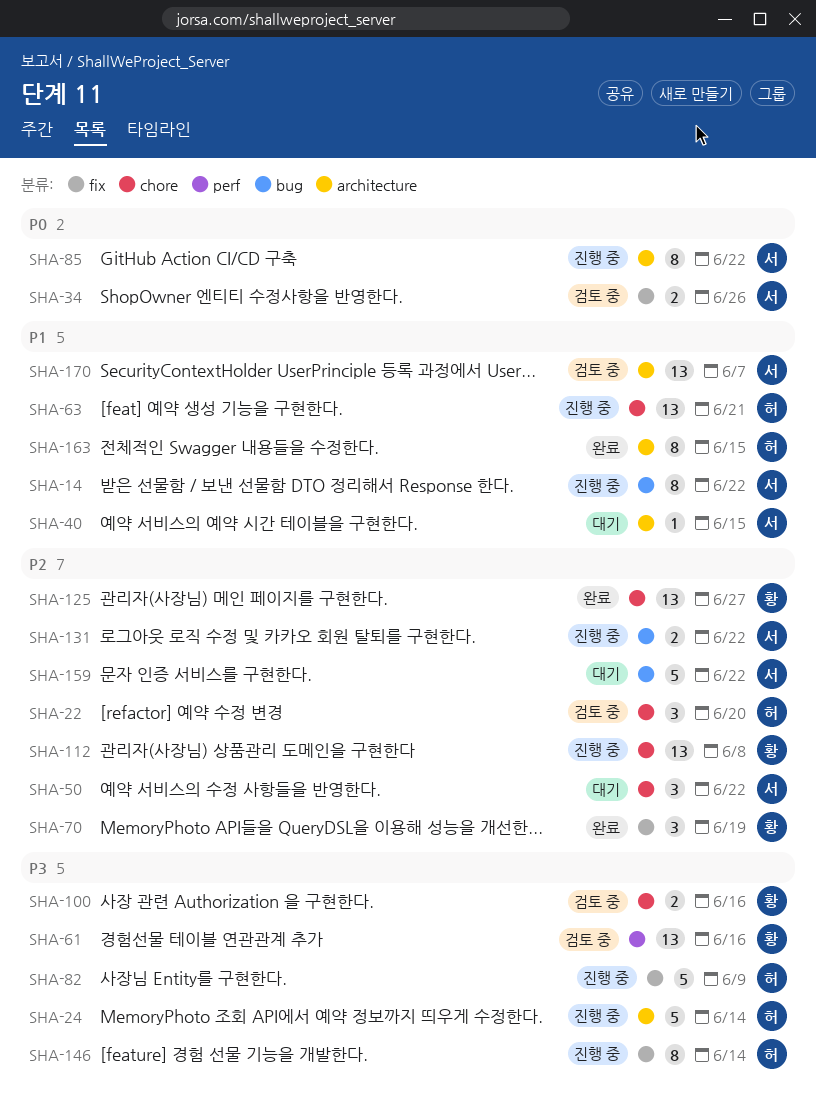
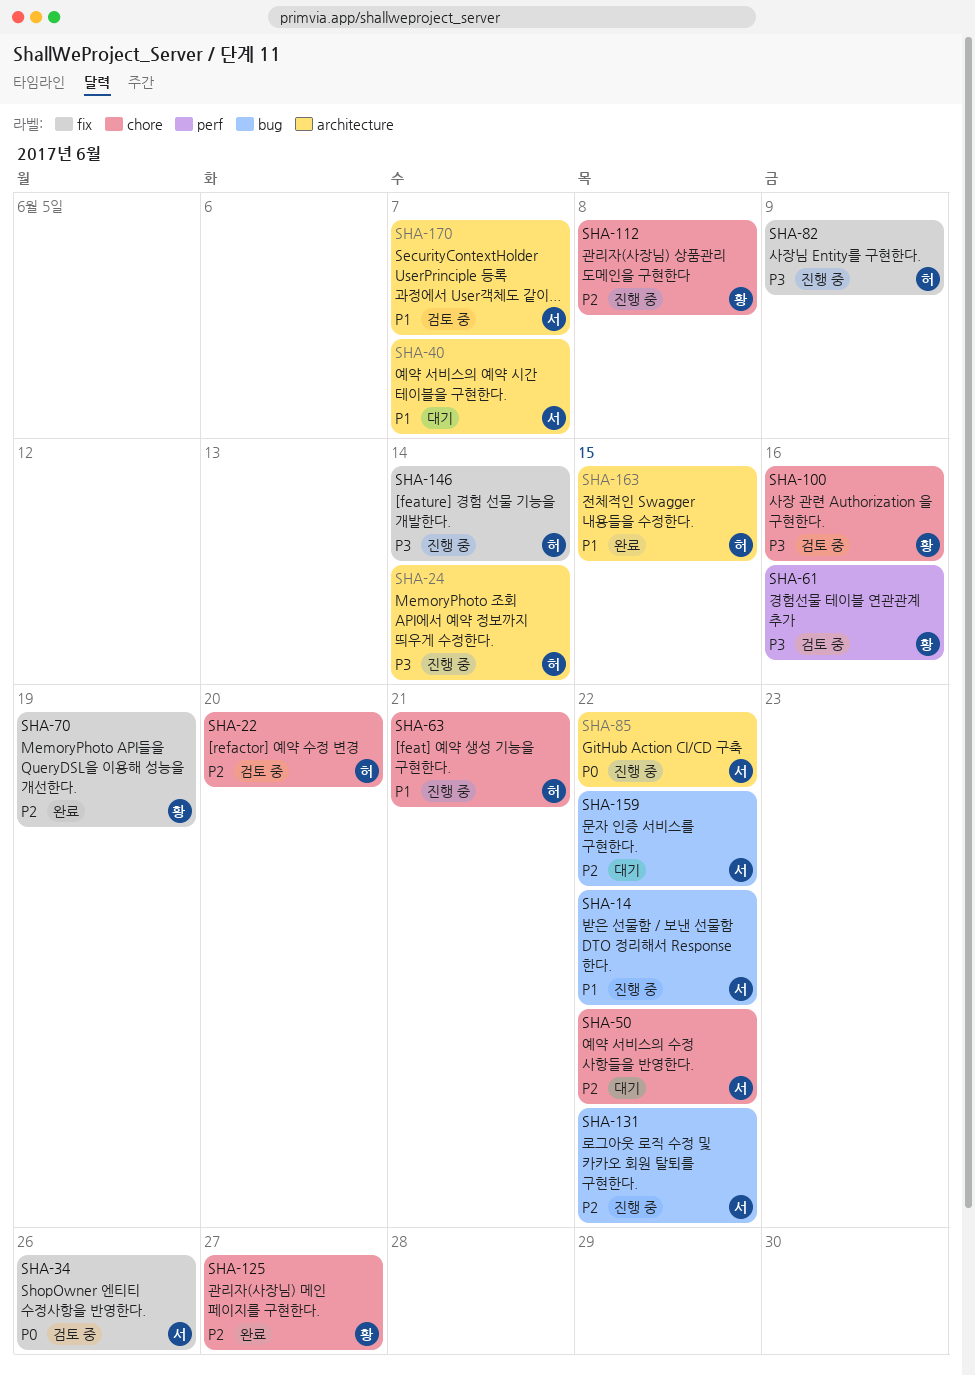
SHA-40, due: Jun 15 -> Jun 7

